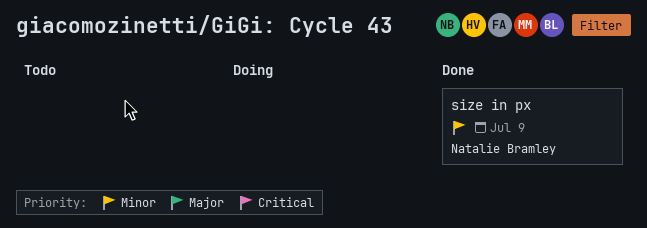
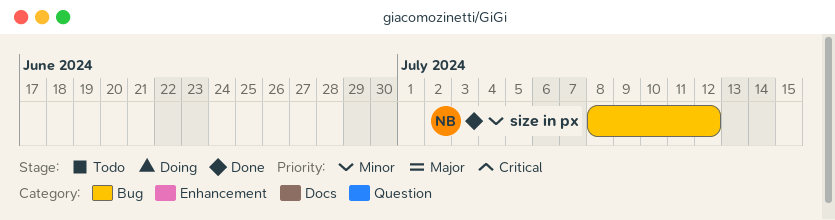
size in px, due: Jul 9 -> Jul 12

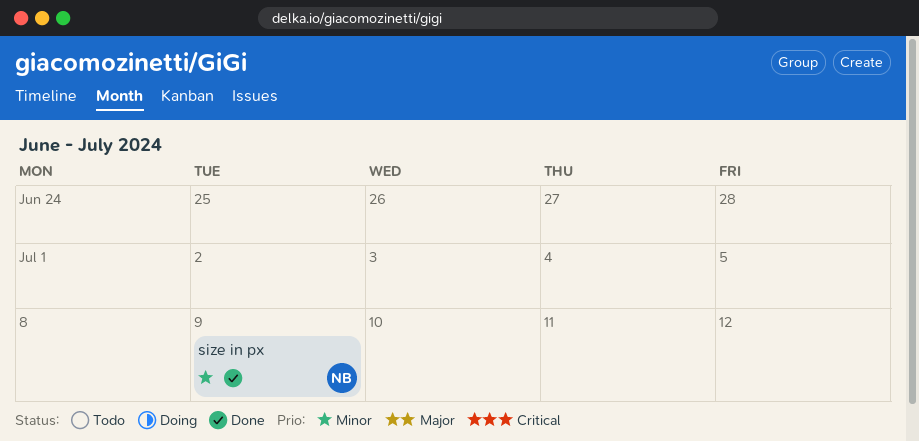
size in px, due: Jul 12 -> Jul 9

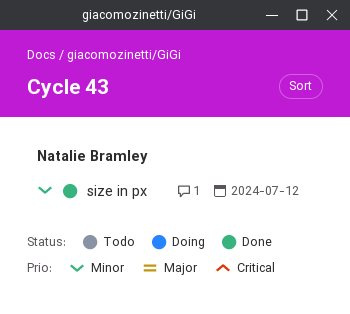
size in px, due: Jul 9 -> Jul 12

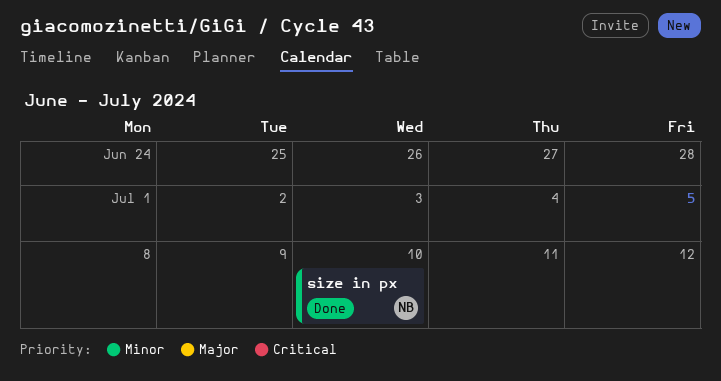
size in px, due: Jul 12 -> Jul 10

